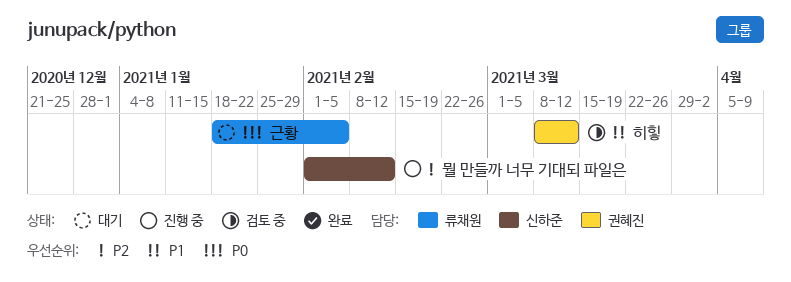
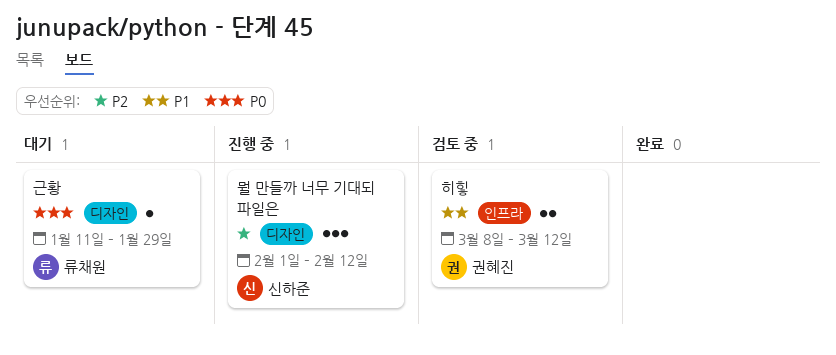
근황, start: Jan 18 -> Jan 11
근황, due: Feb 5 -> Jan 29

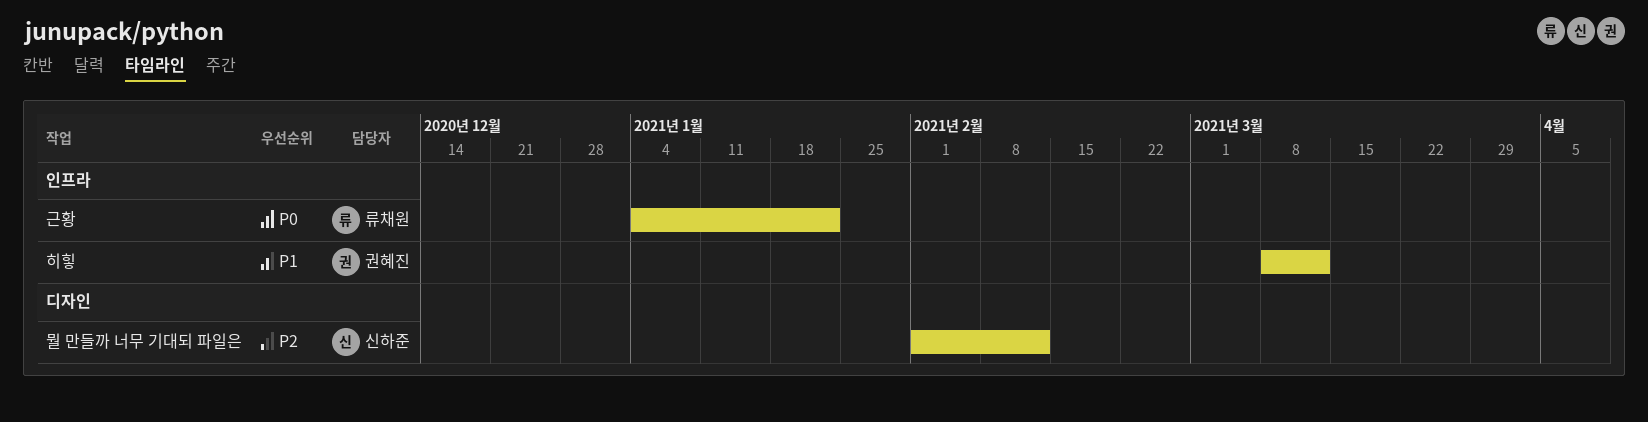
근황, label: 디자인 -> 인프라
근황, start: Jan 11 -> Jan 4
근황, due: Jan 29 -> Jan 22

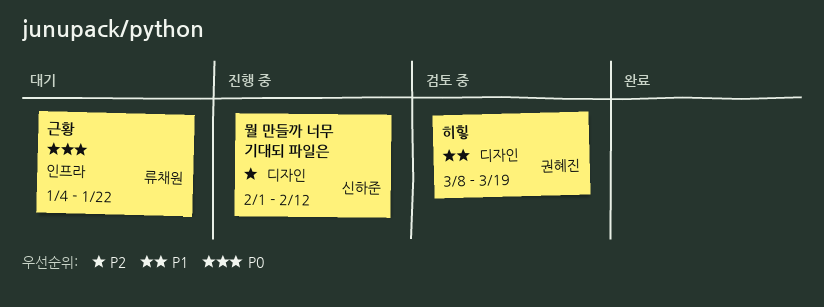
히힣, label: 인프라 -> 디자인
히힣, due: Mar 12 -> Mar 19

